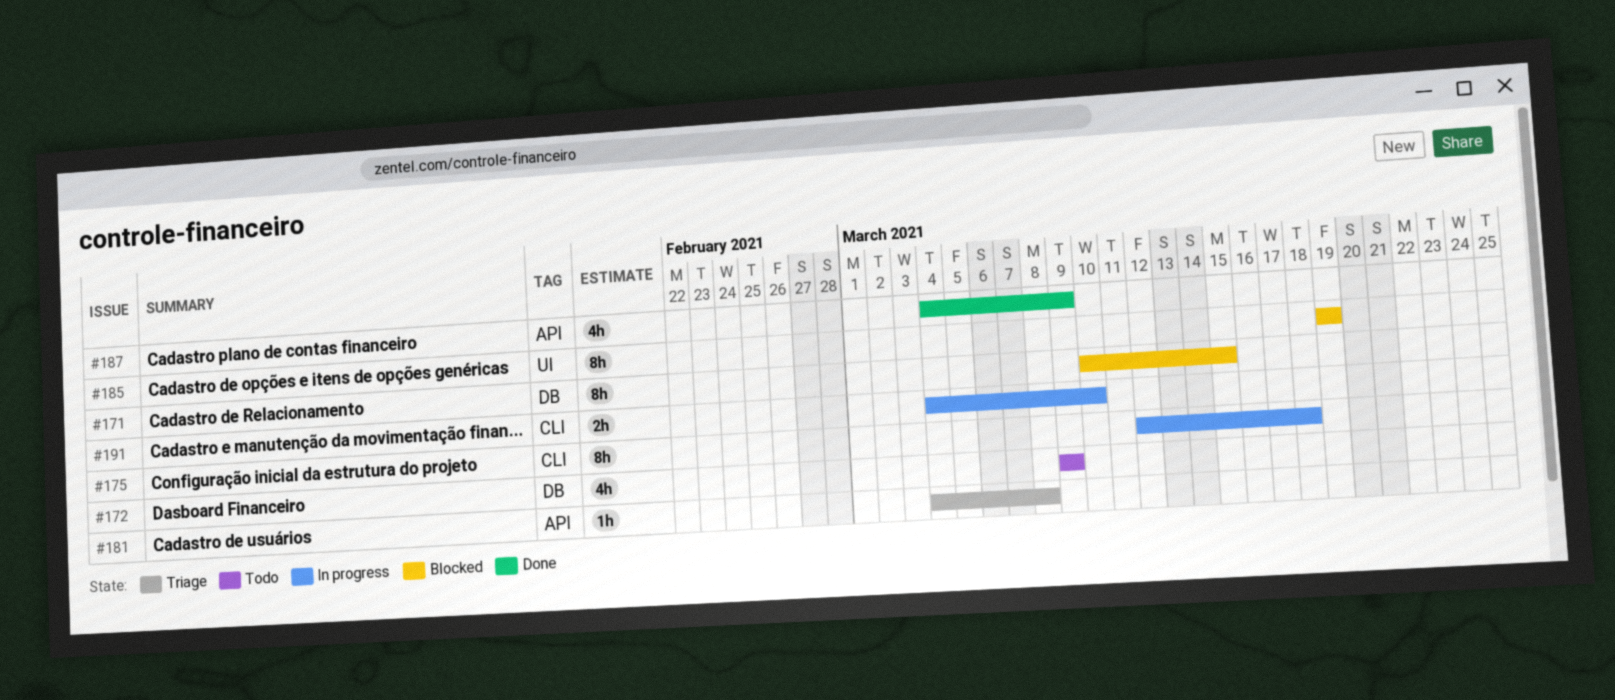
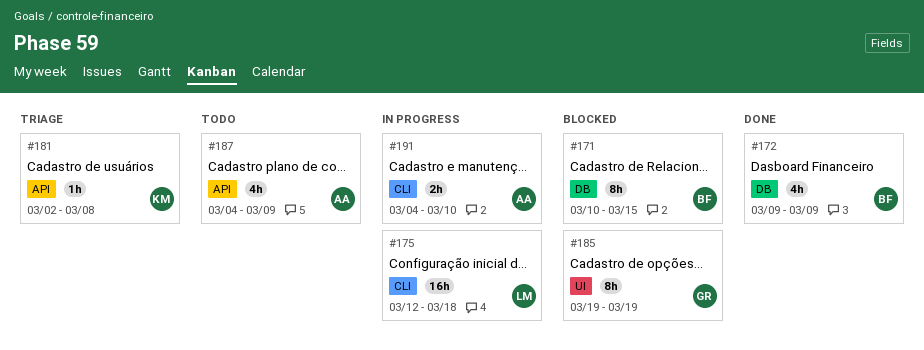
#172, status: Todo -> Done
#175, estimate: 8h -> 16h
#181, start: Mar 4 -> Mar 2
#187, status: Done -> Todo

